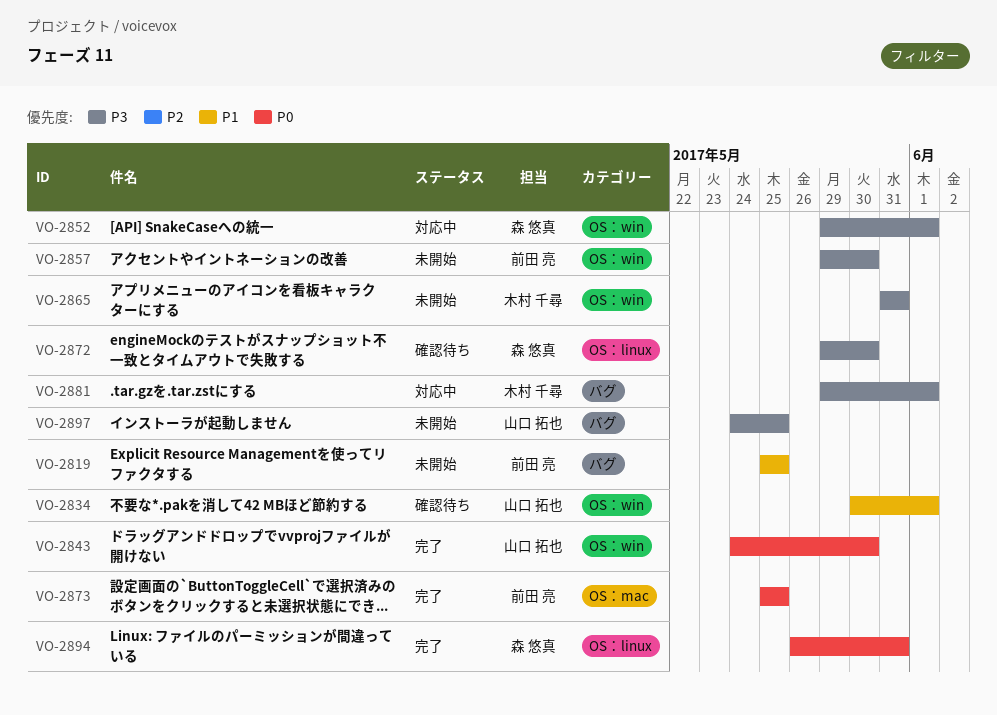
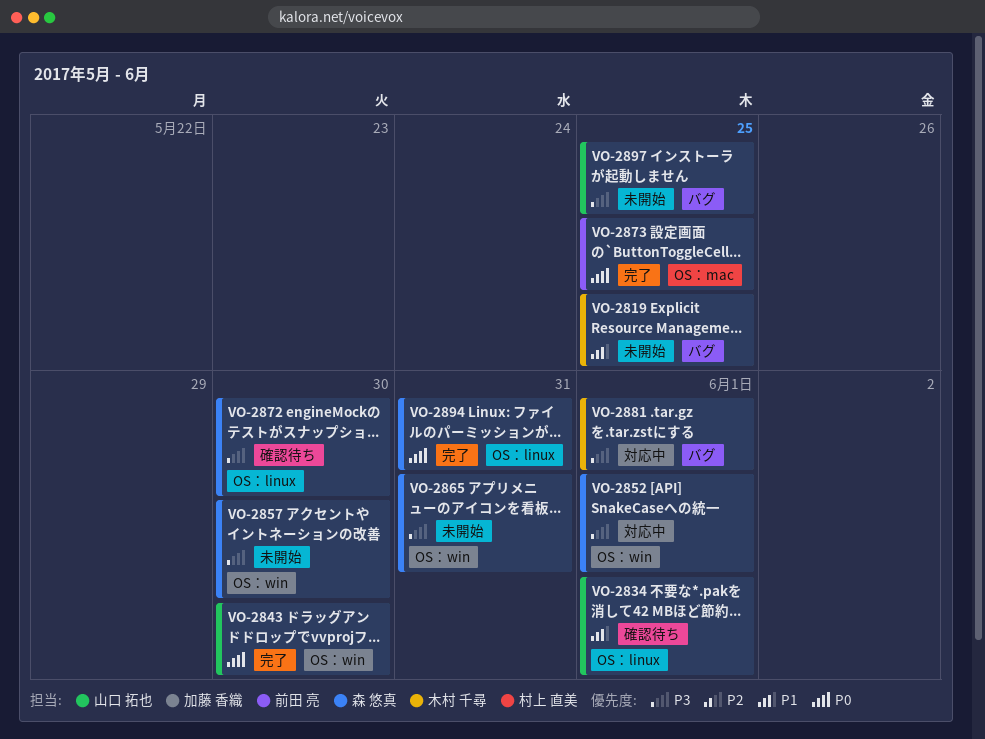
VO-2819, owner: 前田 亮 -> 木村 千尋
VO-2834, label: OS：win -> OS：linux
VO-2857, owner: 前田 亮 -> 森 悠真
VO-2865, owner: 木村 千尋 -> 森 悠真

